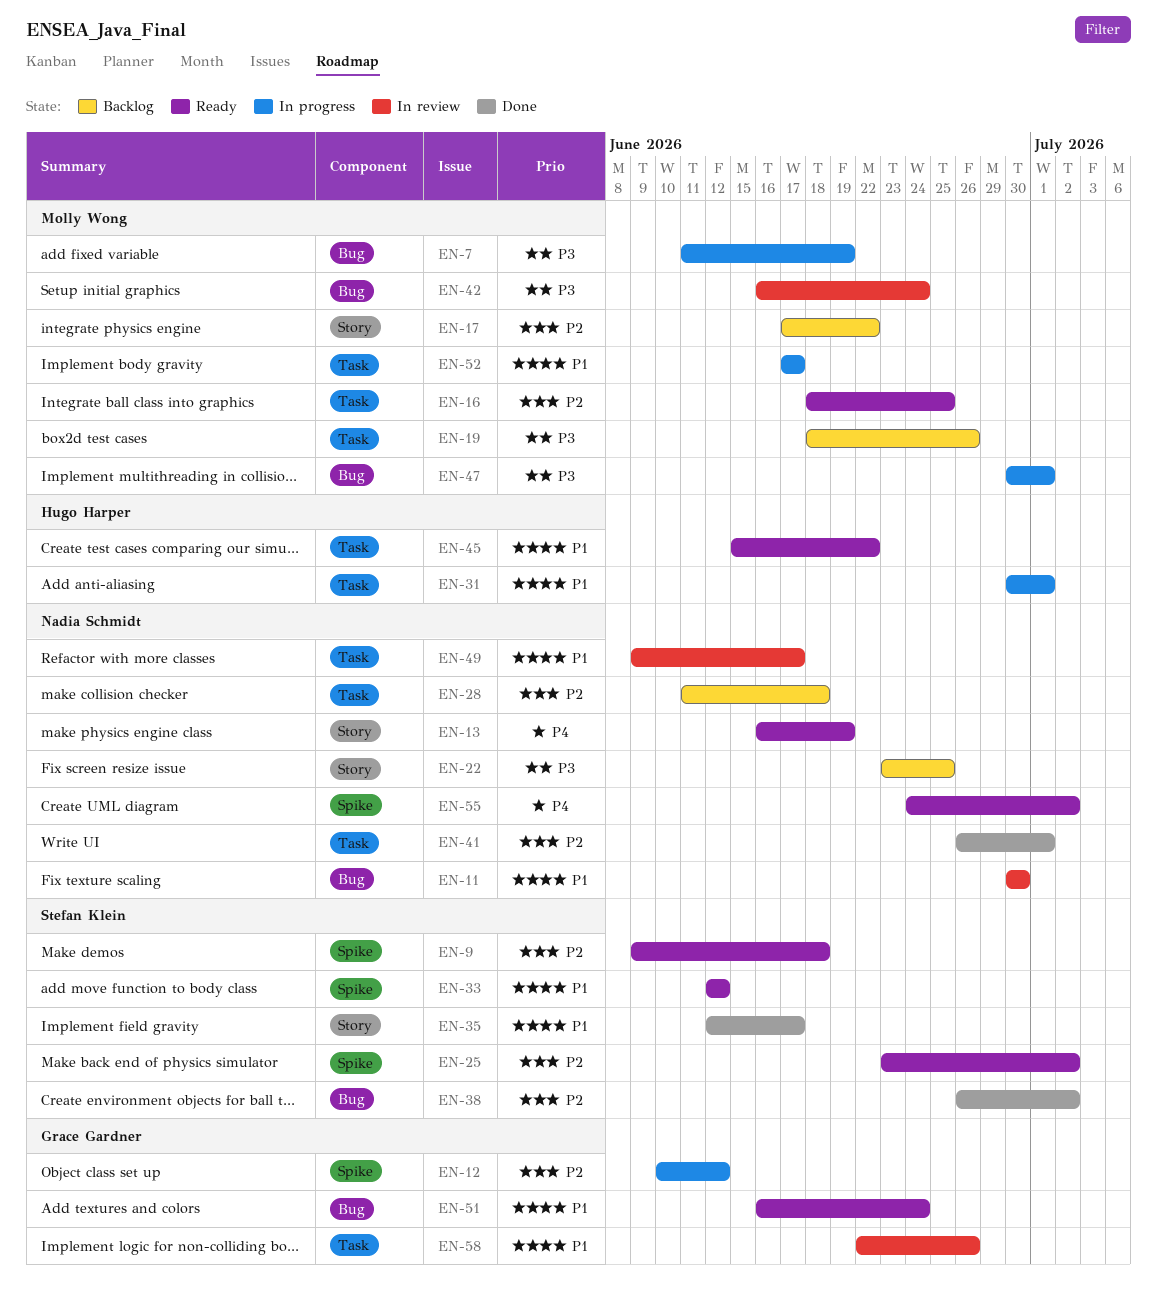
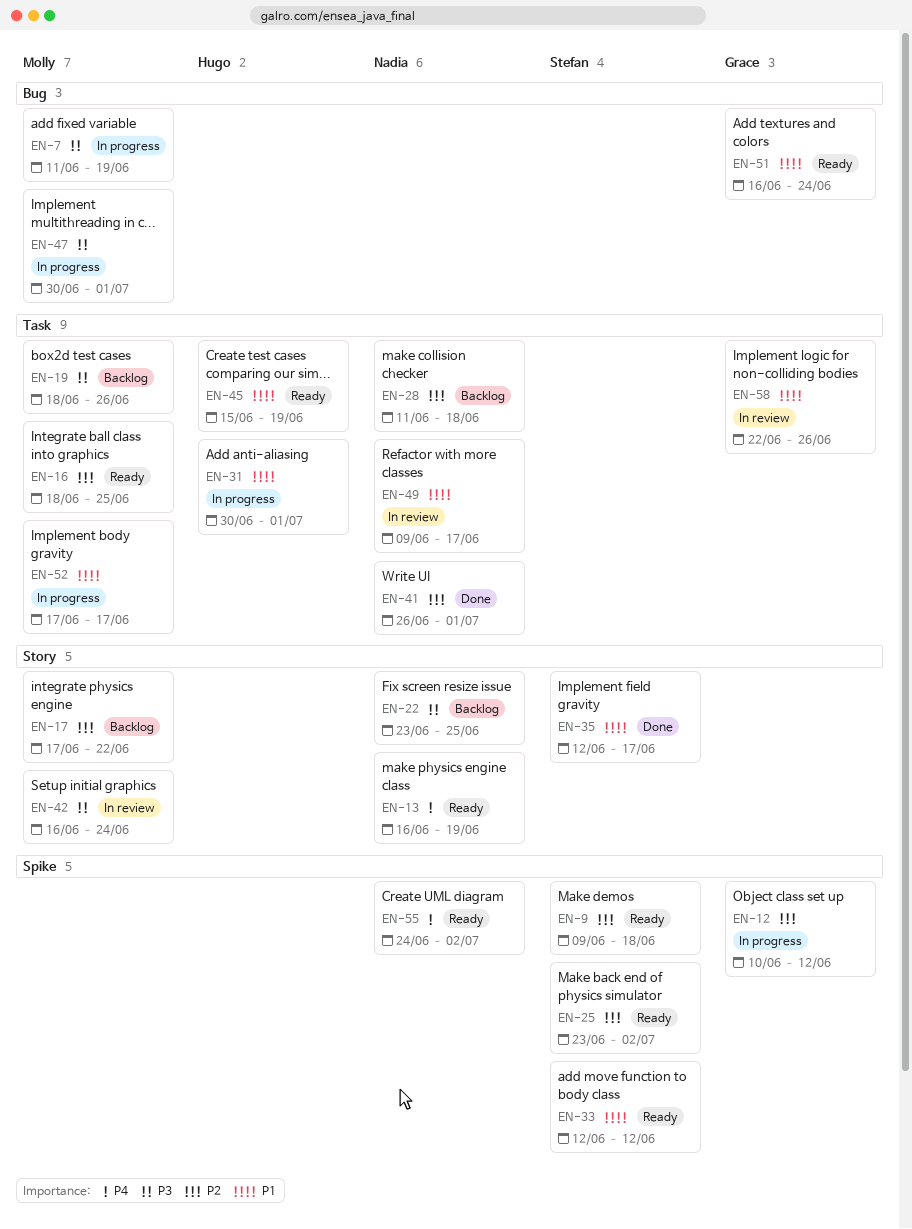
EN-11: present -> none
EN-38: present -> none
EN-42, label: Bug -> Story
EN-45, due: Jun 22 -> Jun 19

